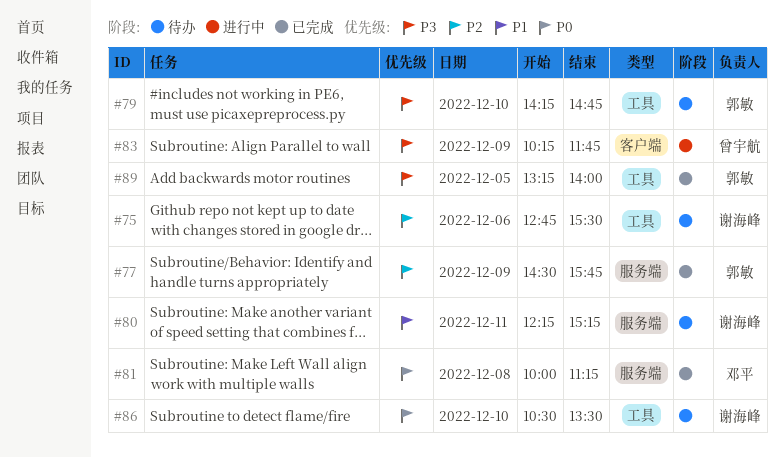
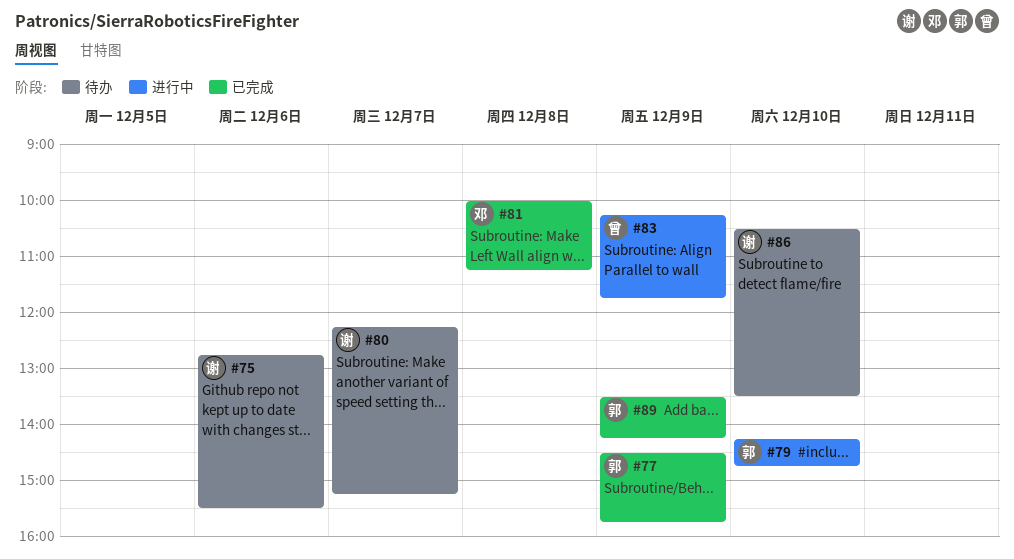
#79, status: 待办 -> 进行中
#80, day: Dec 11 -> Dec 7
#89, day: Dec 5 -> Dec 9
#89, begins: 13:15 -> 13:30
#89, ends: 14:00 -> 14:15

